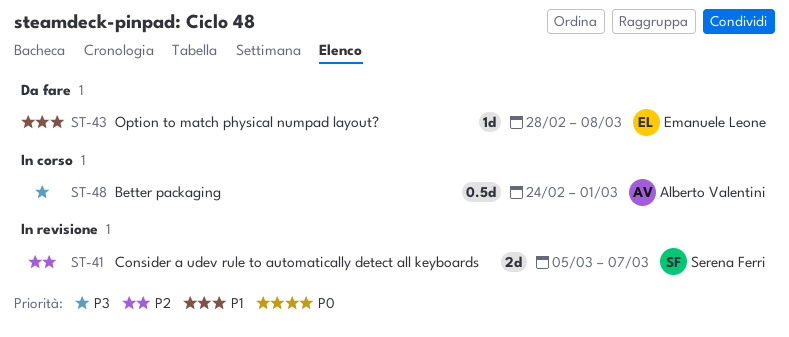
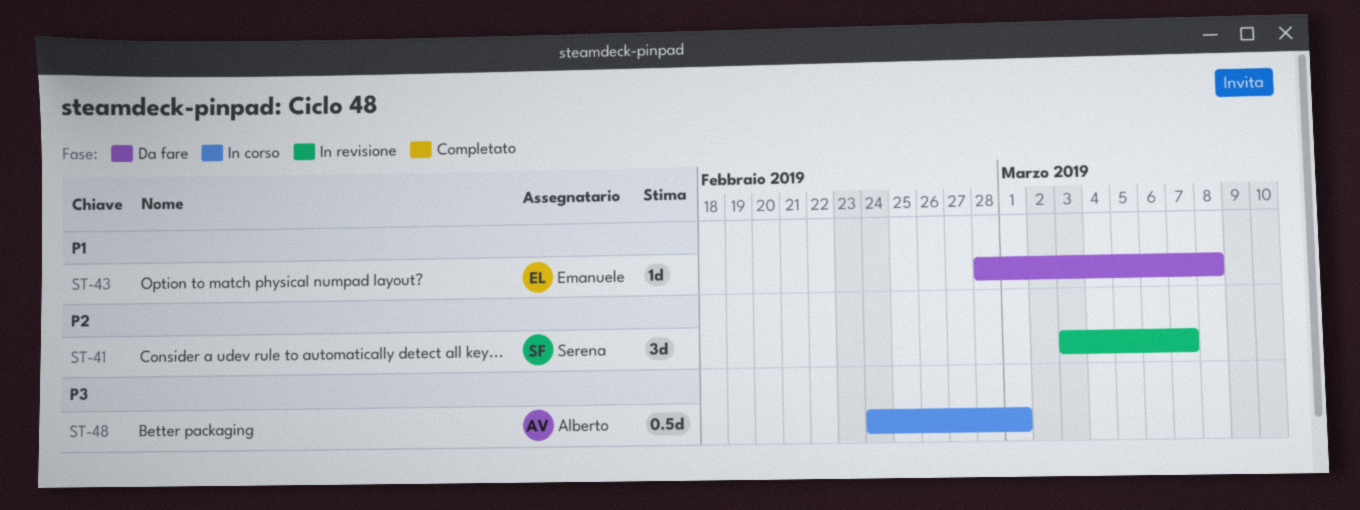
ST-41, estimate: 2d -> 3d
ST-41, start: Mar 5 -> Mar 3

